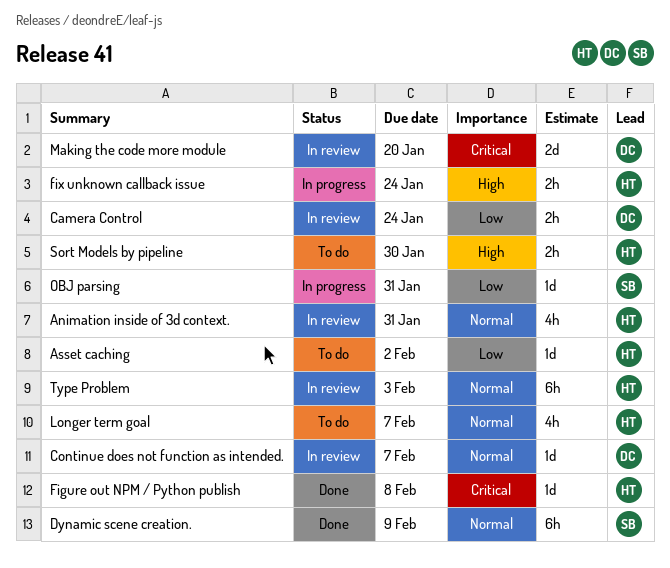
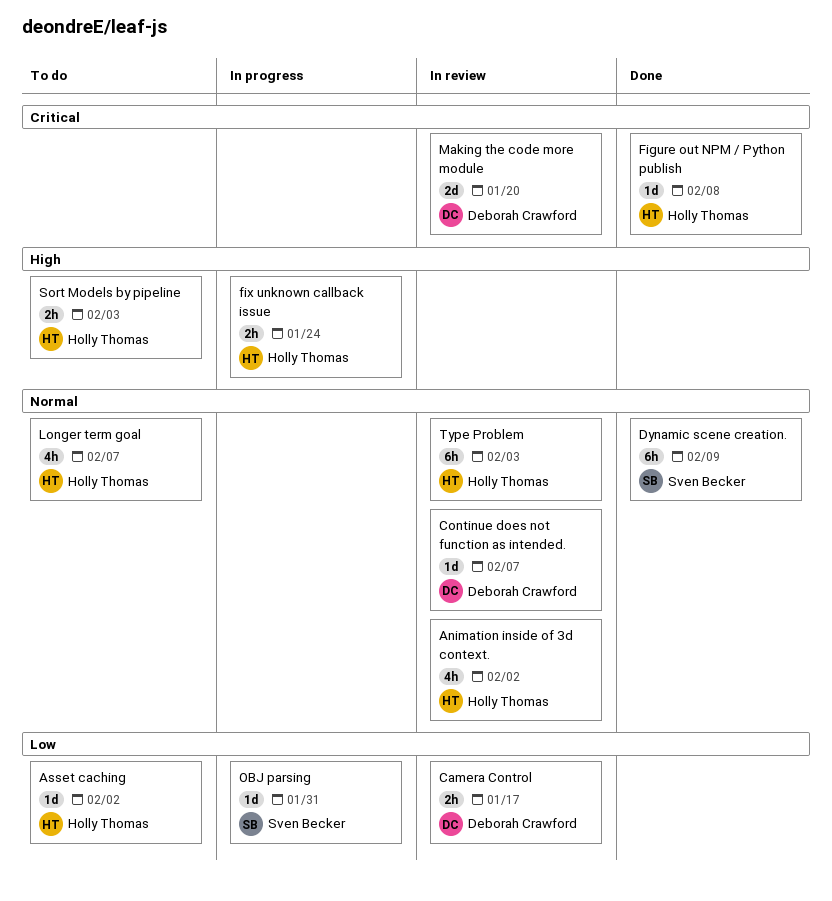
Animation inside of 3d context., due: Jan 31 -> Feb 2
Camera Control, due: Jan 24 -> Jan 17
Sort Models by pipeline, due: Jan 30 -> Feb 3

